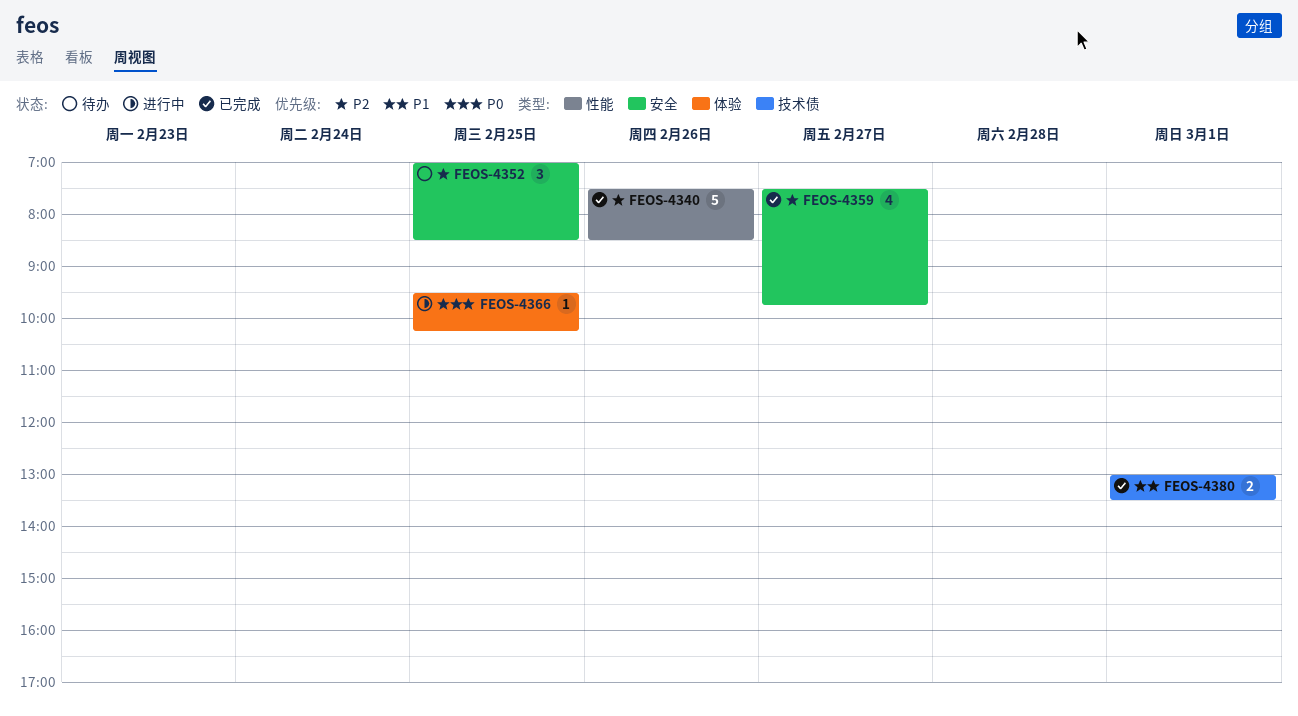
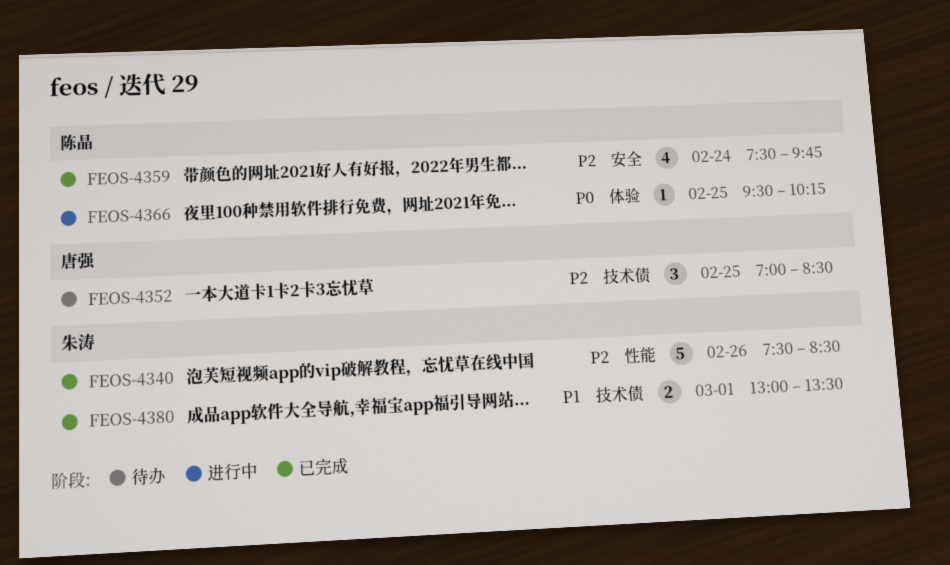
FEOS-4352, label: 安全 -> 技术债
FEOS-4359, day: Feb 27 -> Feb 24

